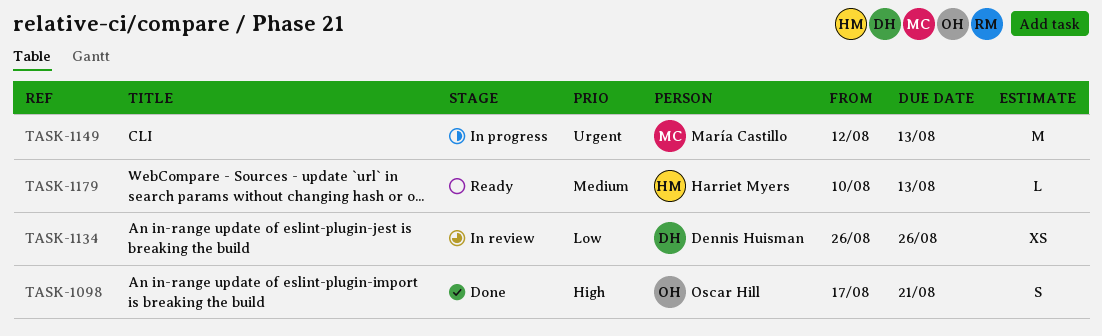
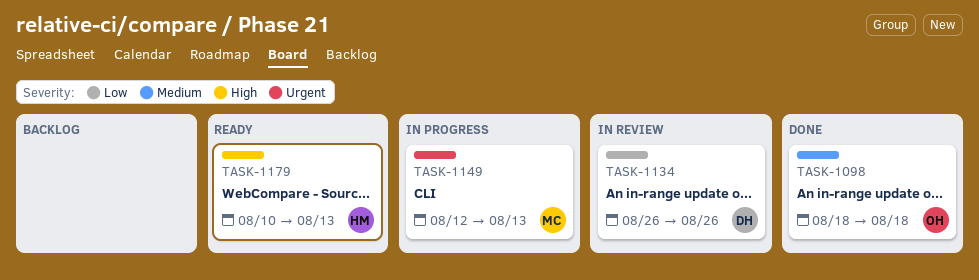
TASK-1098, priority: High -> Medium
TASK-1098, start: Aug 17 -> Aug 18
TASK-1098, due: Aug 21 -> Aug 18
TASK-1179, priority: Medium -> High

